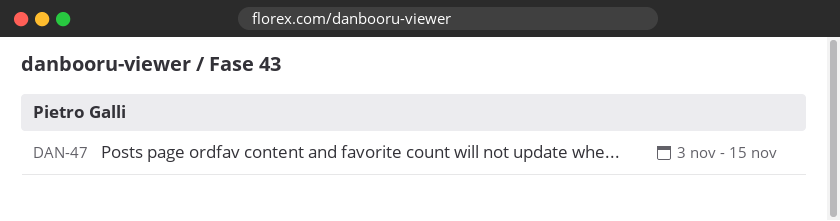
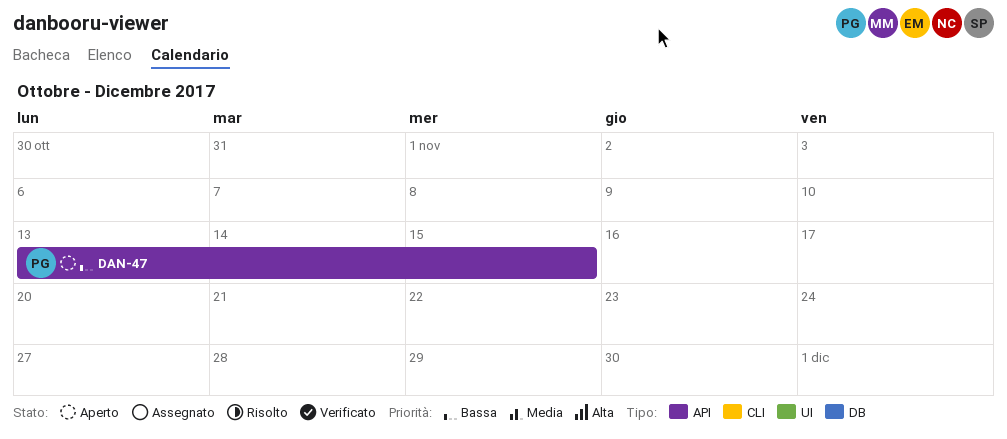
DAN-47, start: Nov 3 -> Nov 13

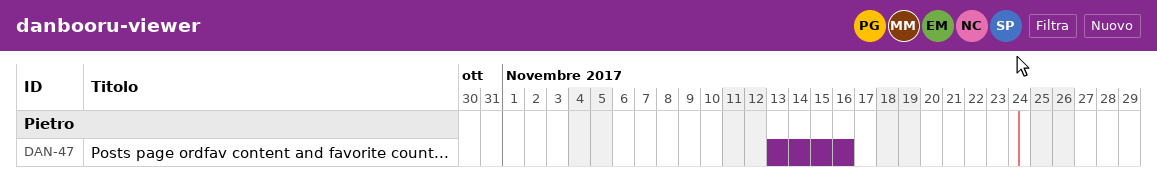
DAN-47, due: Nov 15 -> Nov 16

